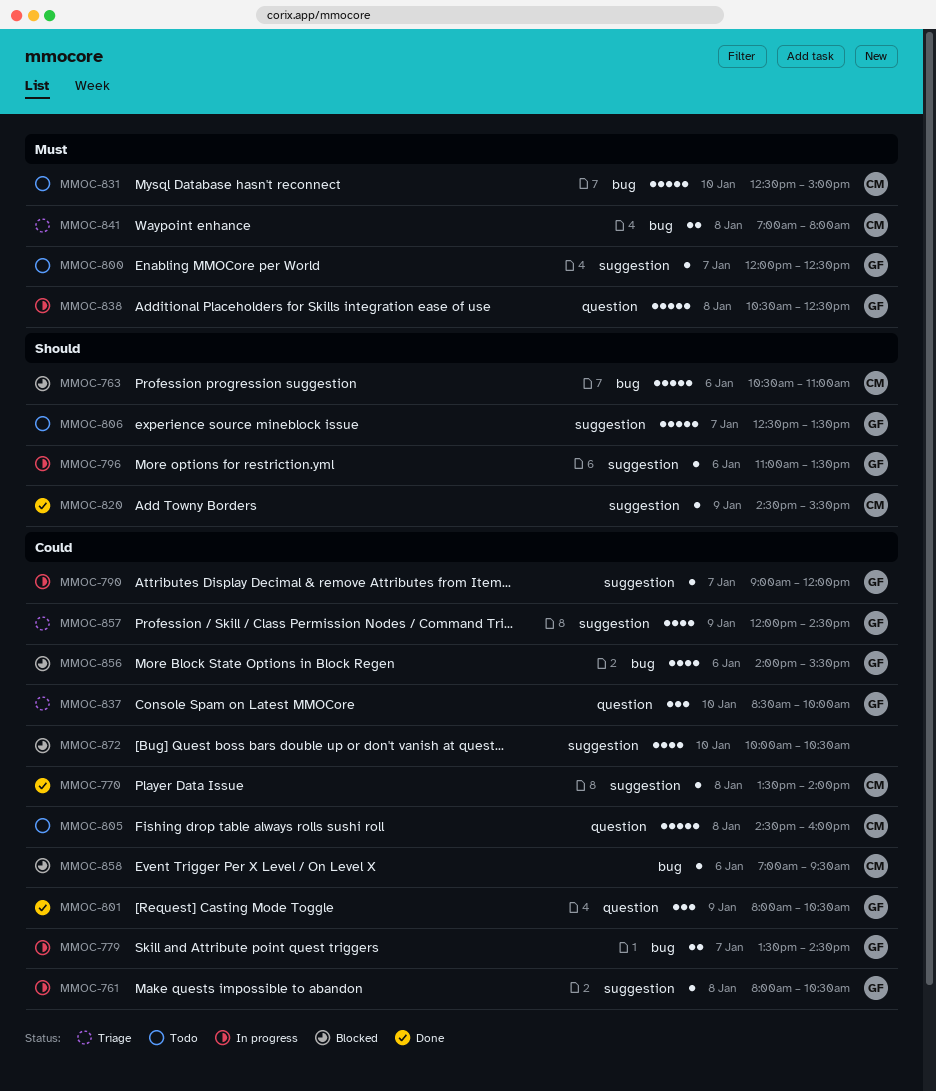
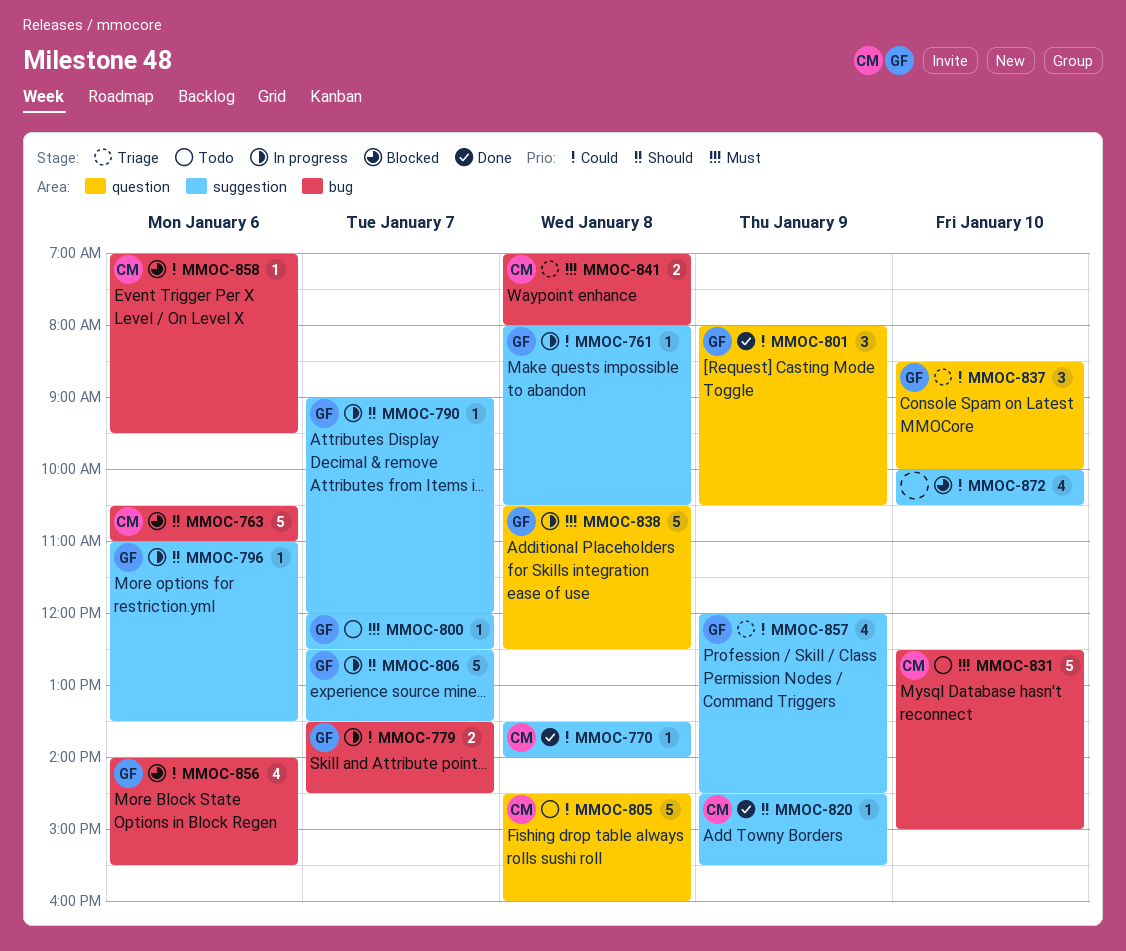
MMOC-790, priority: Could -> Should
MMOC-806, status: Todo -> In progress

